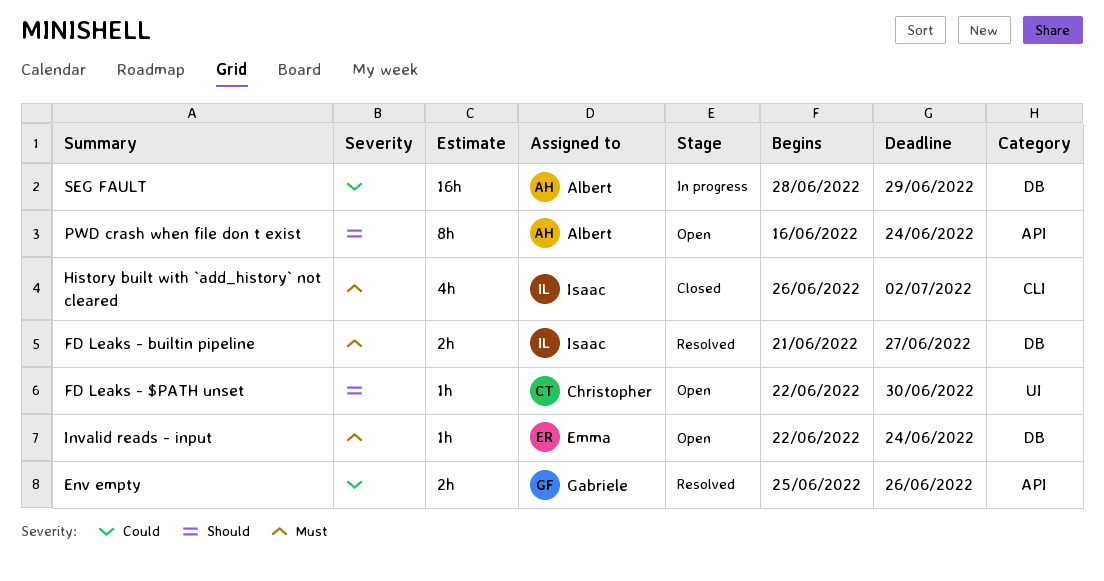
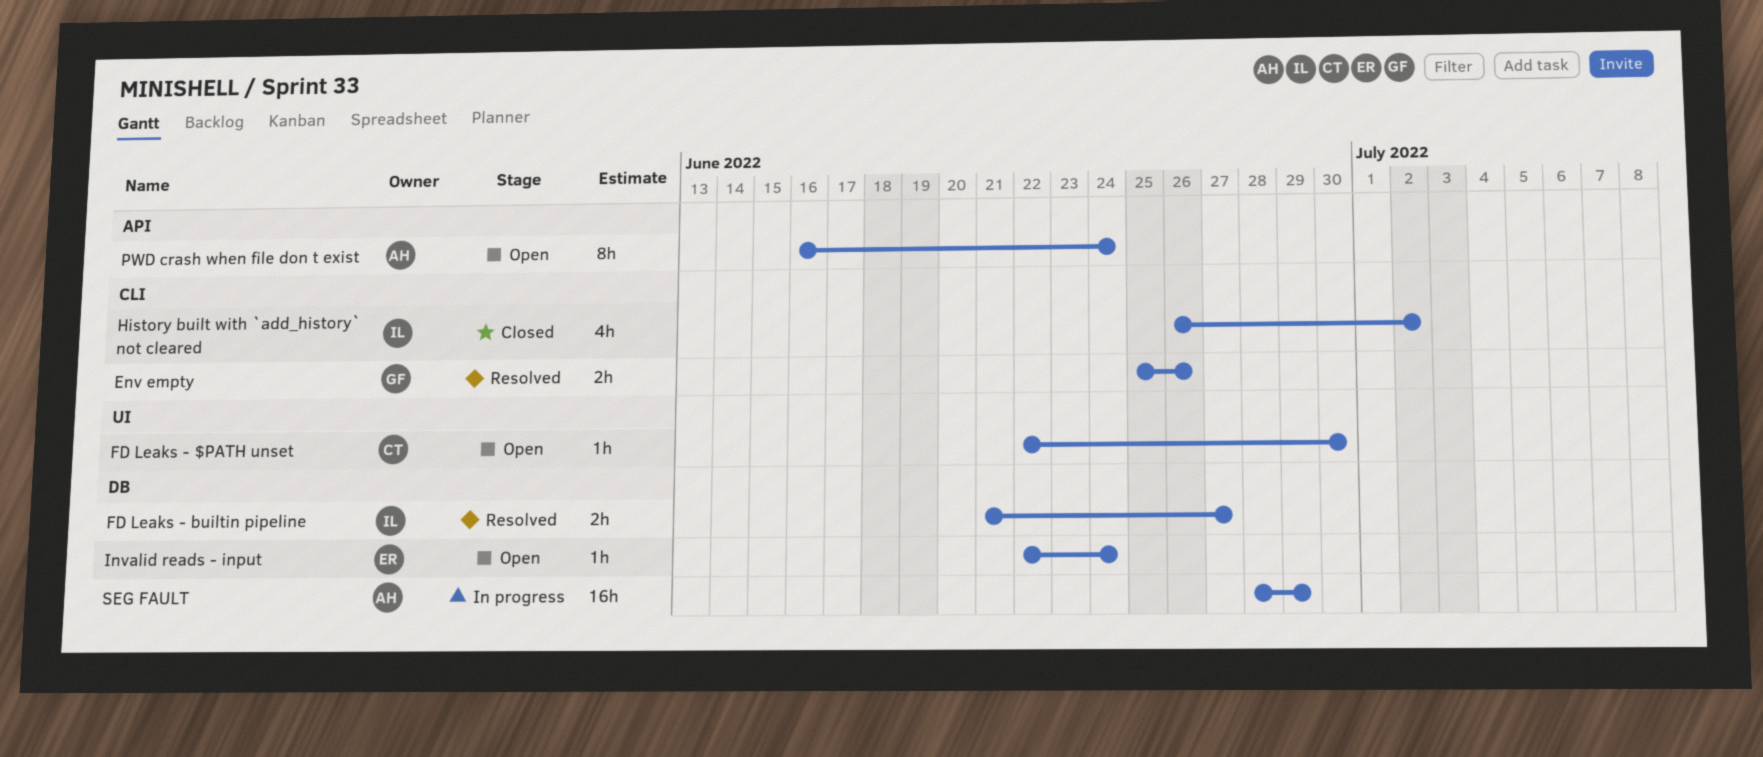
Env empty, label: API -> CLI

